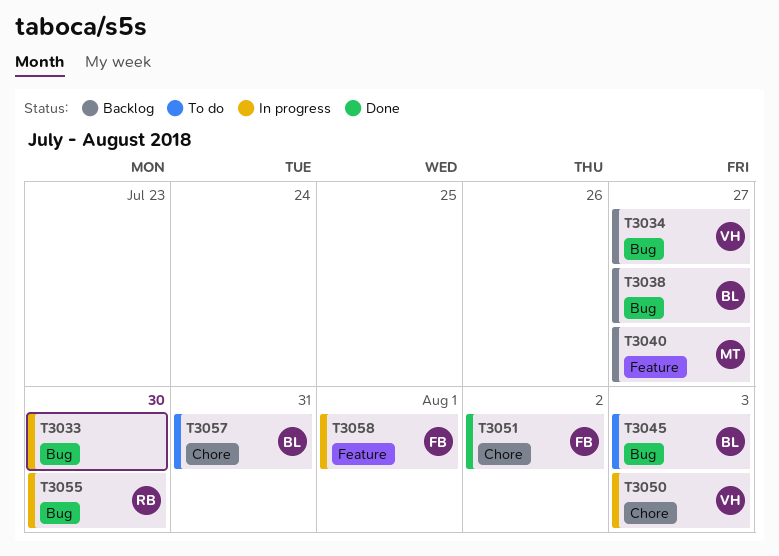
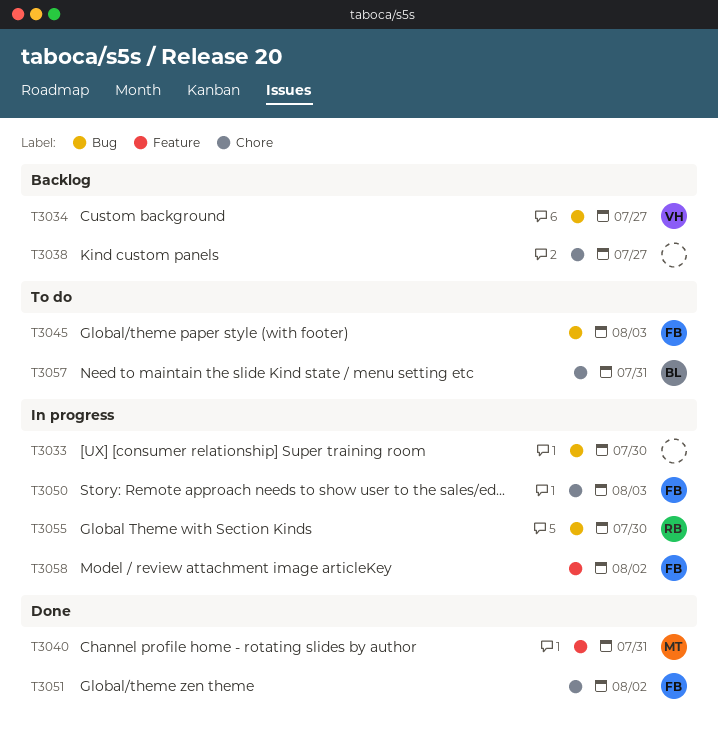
T3038, owner: BL -> none
T3038, label: Bug -> Chore
T3040, status: Backlog -> Done
T3040, due: Jul 27 -> Jul 31
T3045, owner: BL -> FB
T3050, owner: VH -> FB
T3058, due: Aug 1 -> Aug 2

